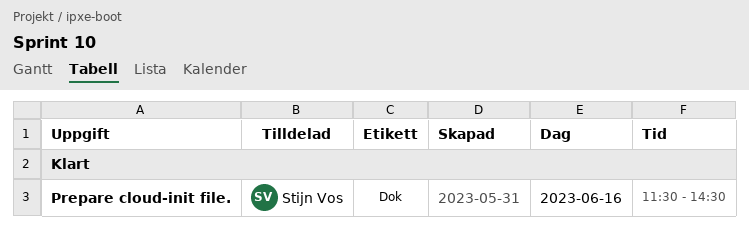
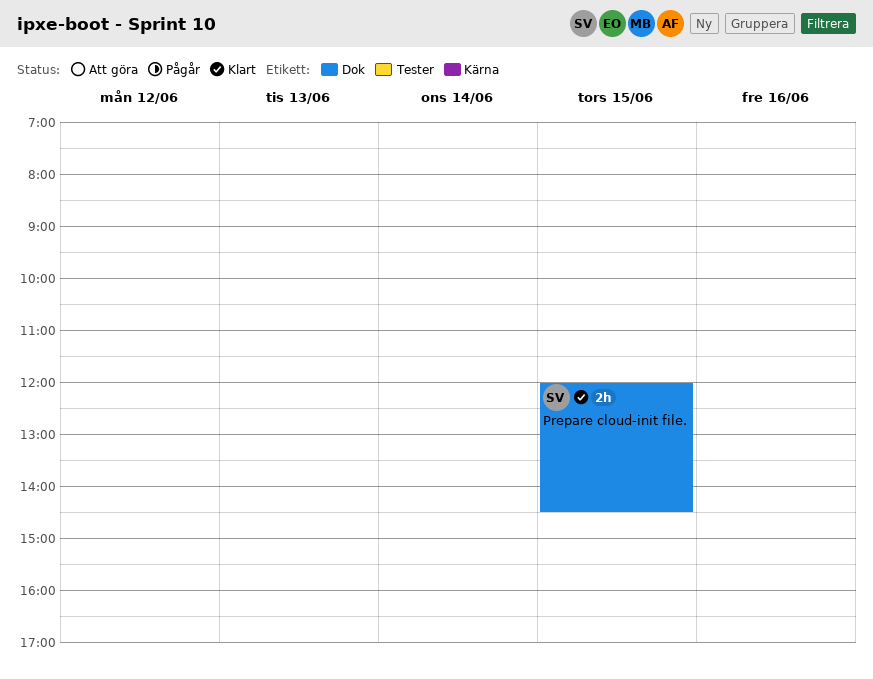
Prepare cloud-init file., day: Jun 16 -> Jun 15
Prepare cloud-init file., begins: 11:30 -> 12:00

